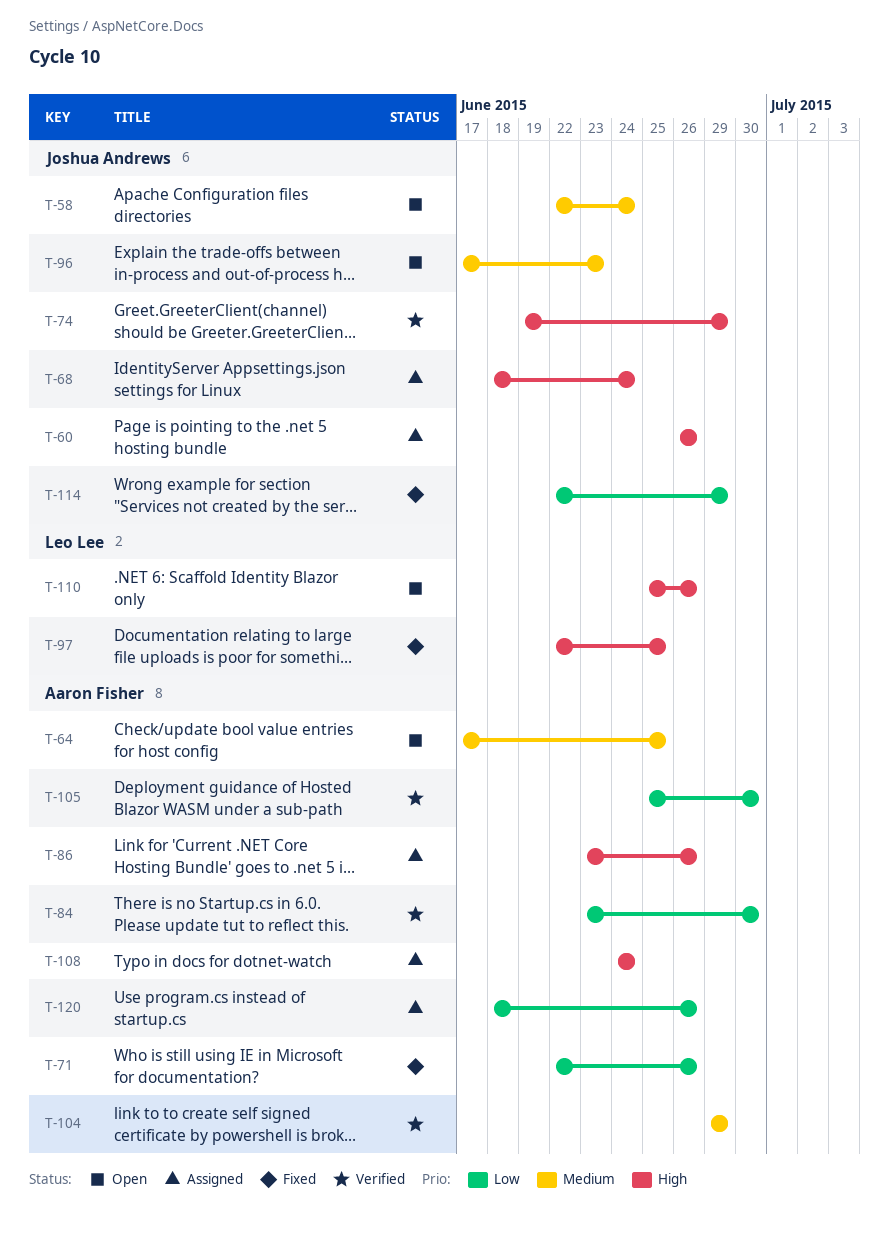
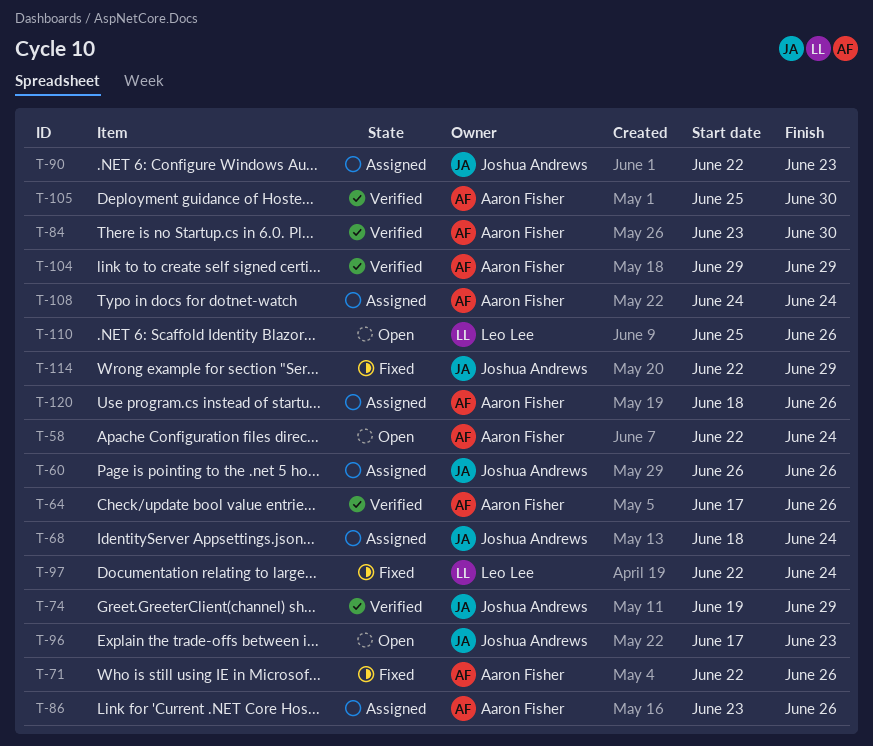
T-58, owner: Joshua Andrews -> Aaron Fisher
T-64, status: Open -> Verified
T-64, due: Jun 25 -> Jun 26
T-90: none -> present
T-97, due: Jun 25 -> Jun 24

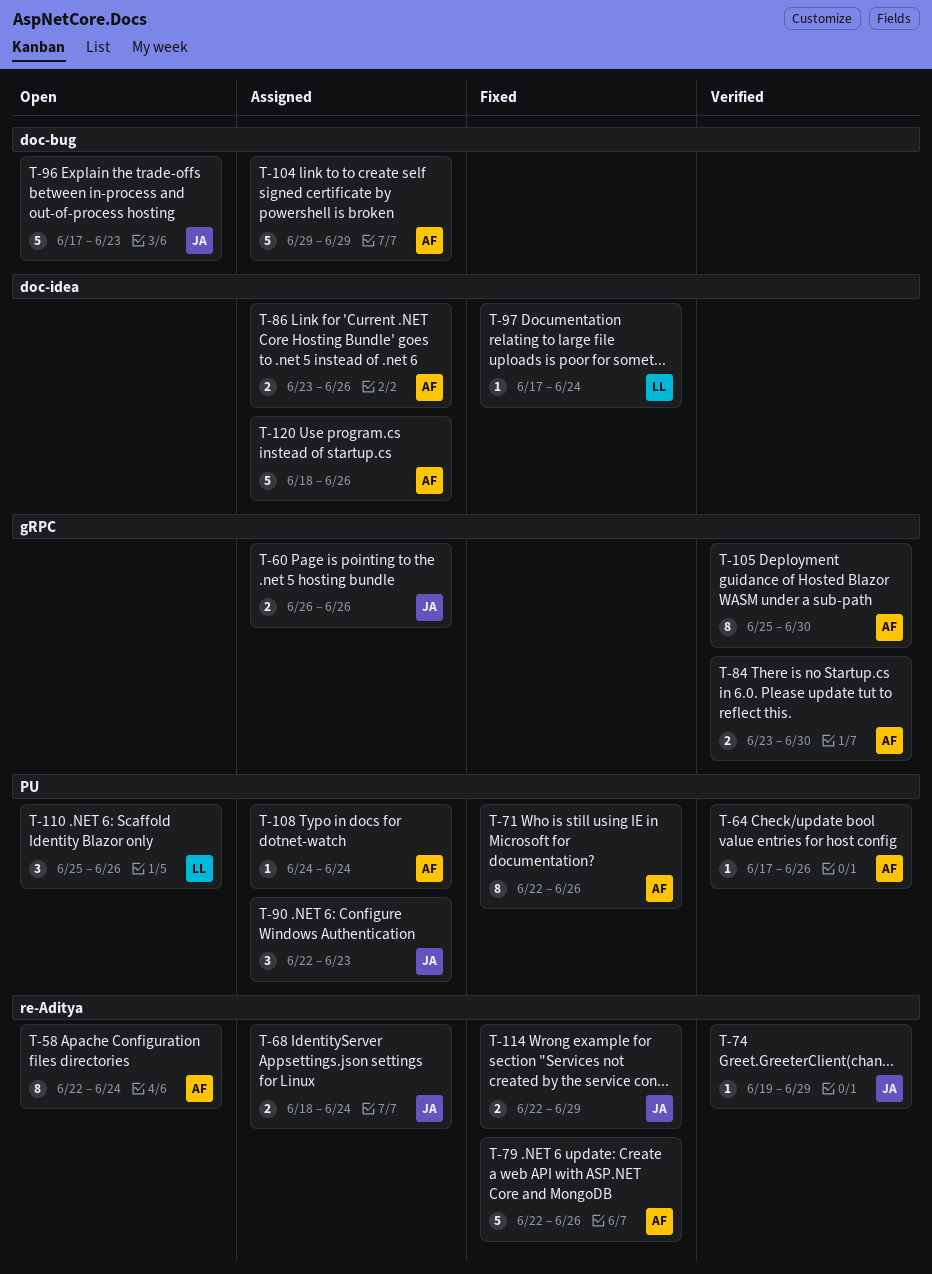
T-79: none -> present
T-97, start: Jun 22 -> Jun 17
T-104, status: Verified -> Assigned

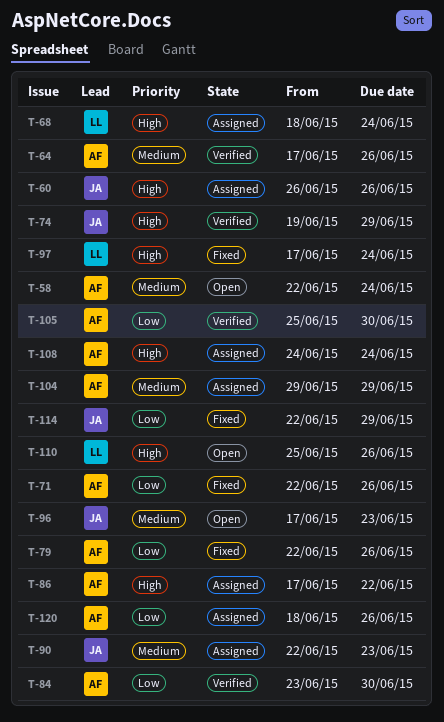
T-68, owner: JA -> LL
T-86, start: Jun 23 -> Jun 17
T-86, due: Jun 26 -> Jun 22

